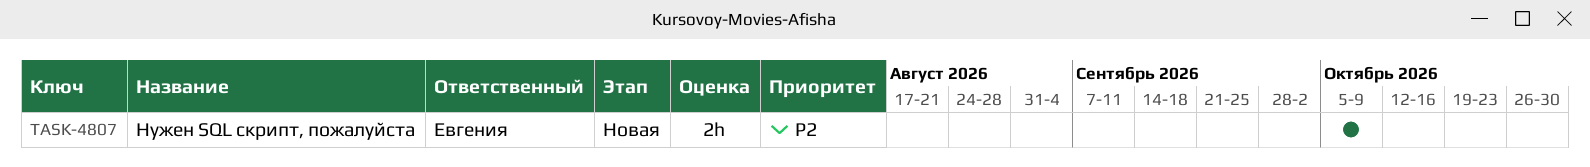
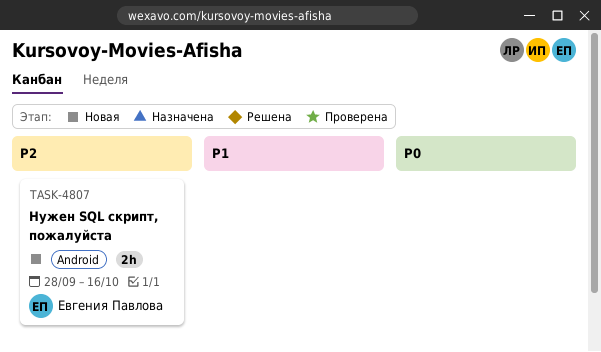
TASK-4807, start: Oct 5 -> Sep 28
TASK-4807, due: Oct 9 -> Oct 16

